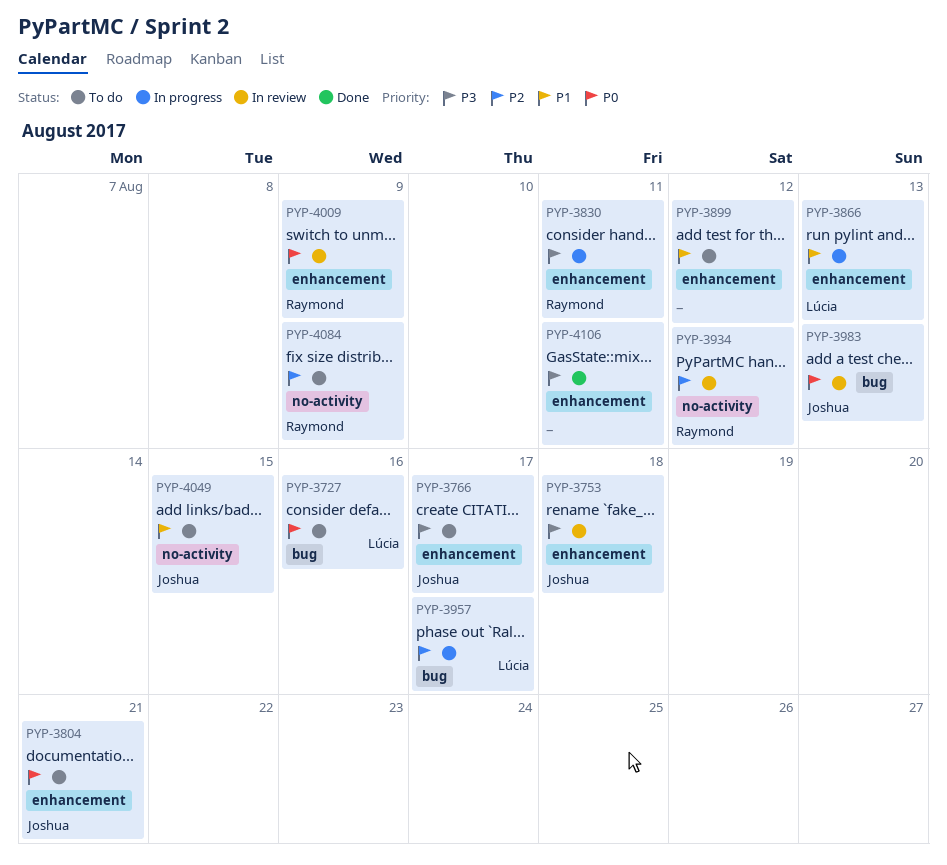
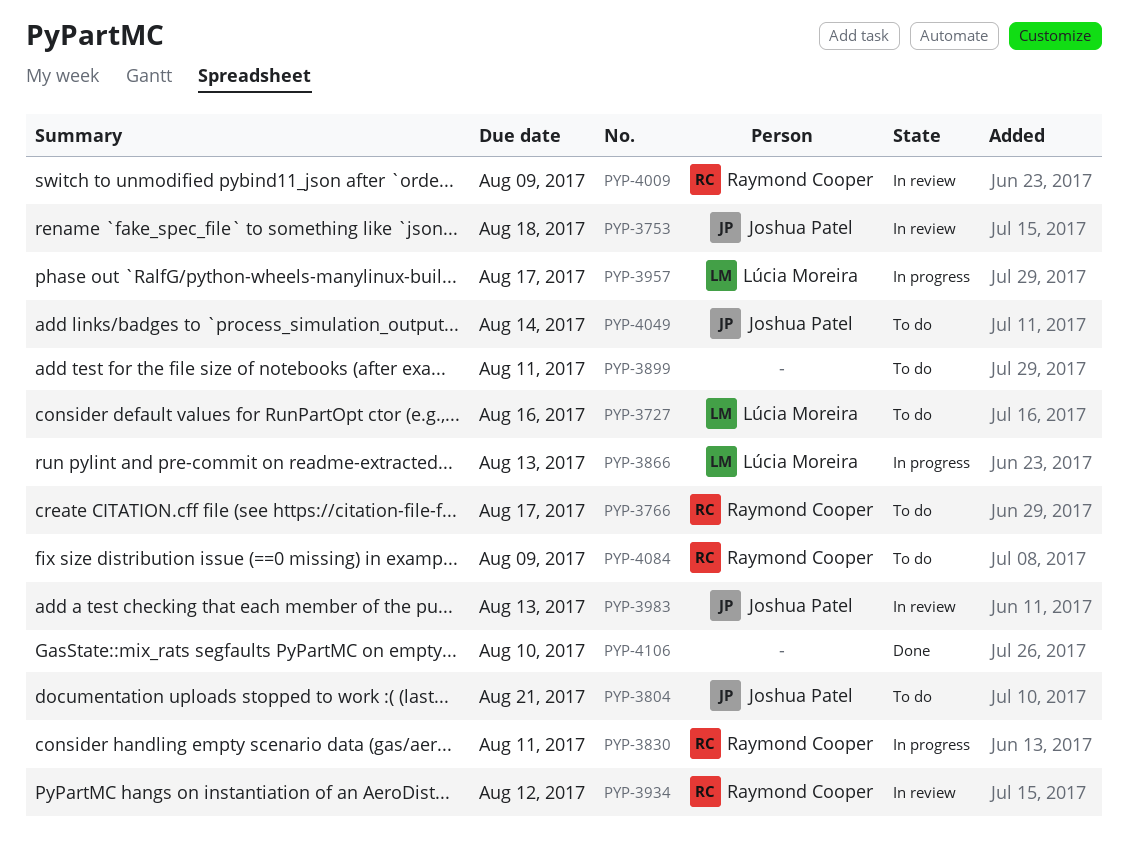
PYP-3766, owner: Joshua Patel -> Raymond Cooper
PYP-3899, due: Aug 12 -> Aug 11
PYP-4049, due: Aug 15 -> Aug 14
PYP-4106, due: Aug 11 -> Aug 10

